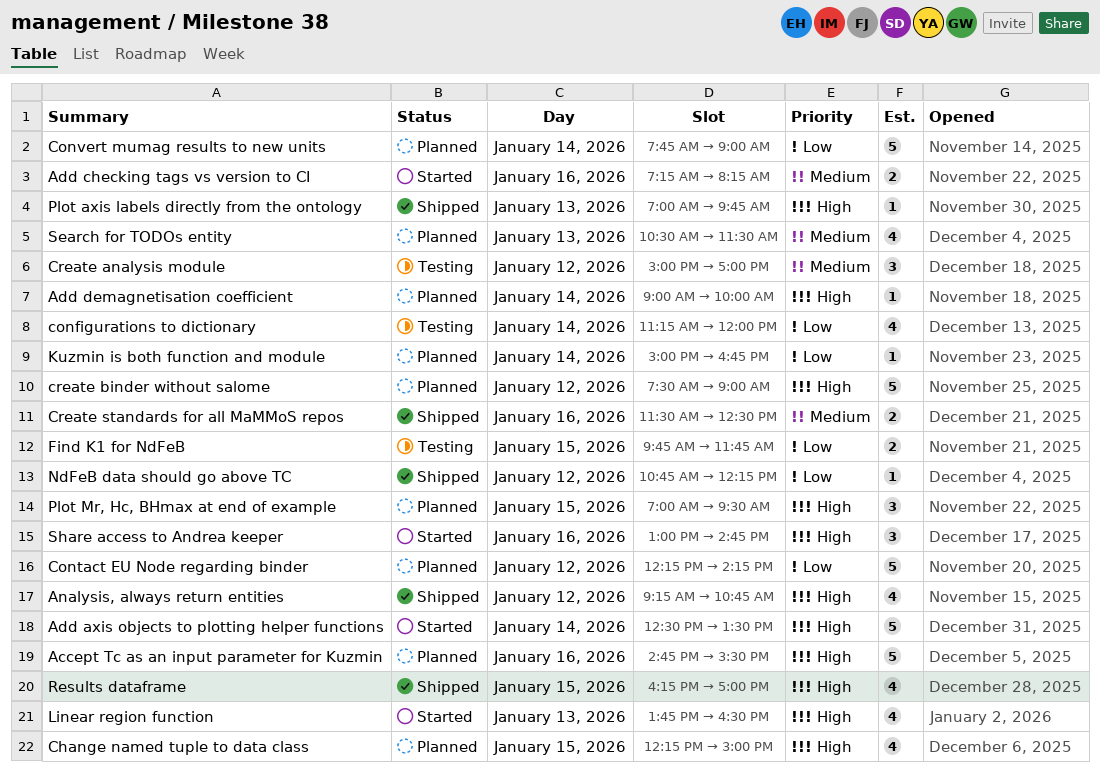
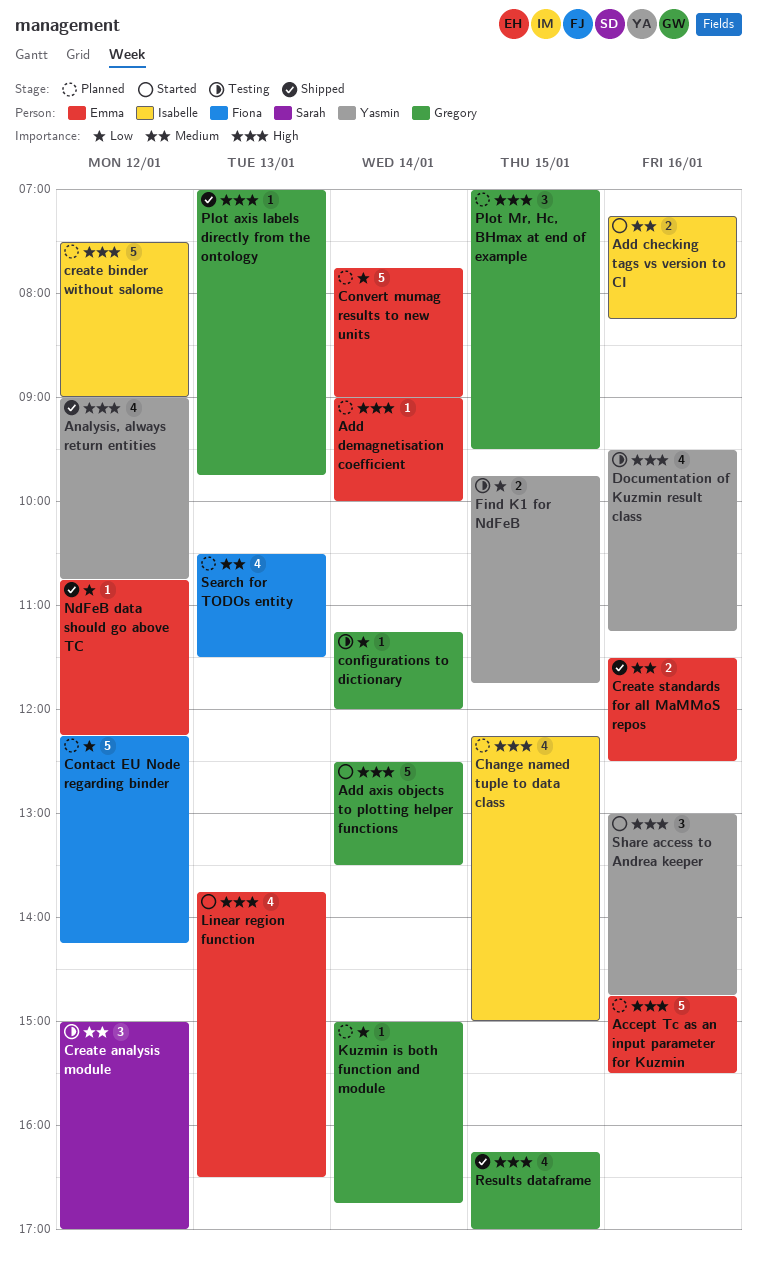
Analysis, always return entities, begins: 09:15 -> 09:00
configurations to dictionary, estimate: 4 -> 1
Documentation of Kuzmin result class: none -> present

